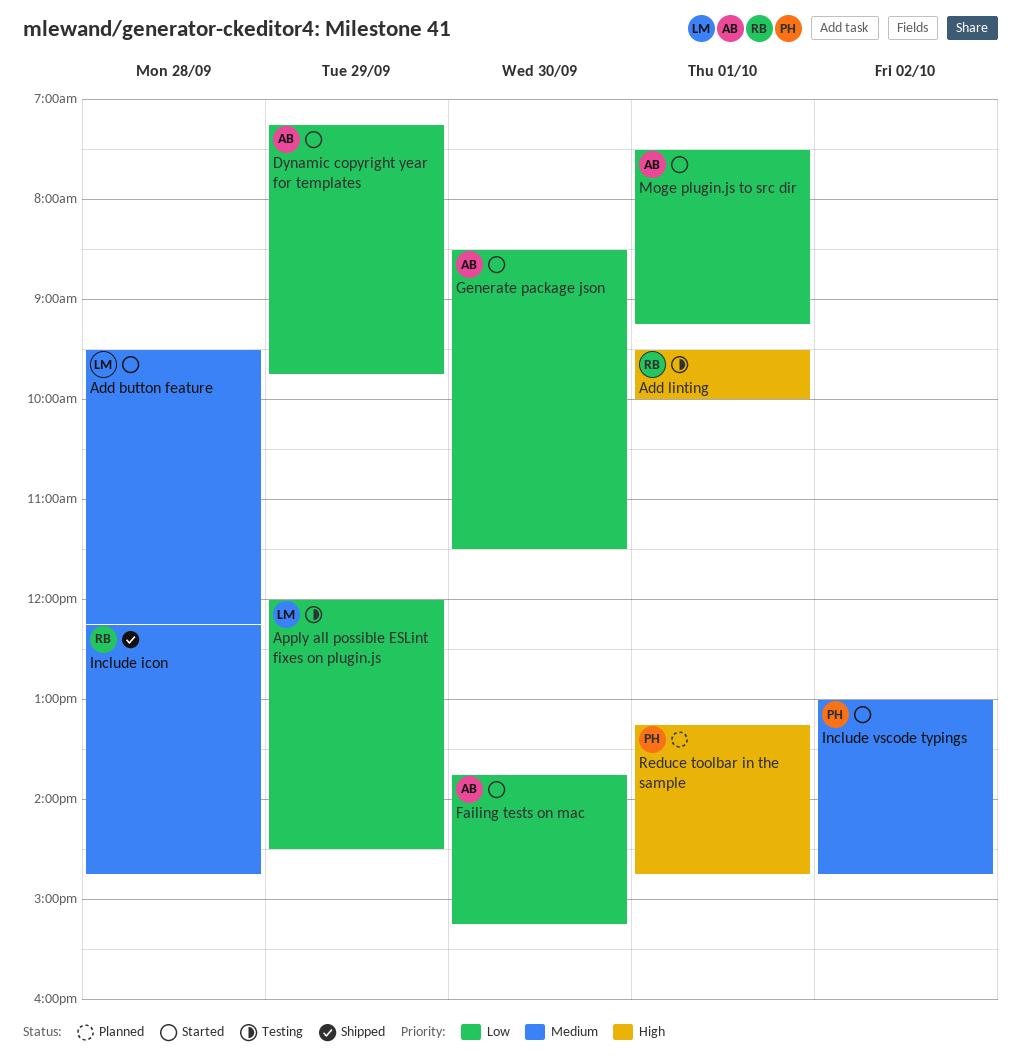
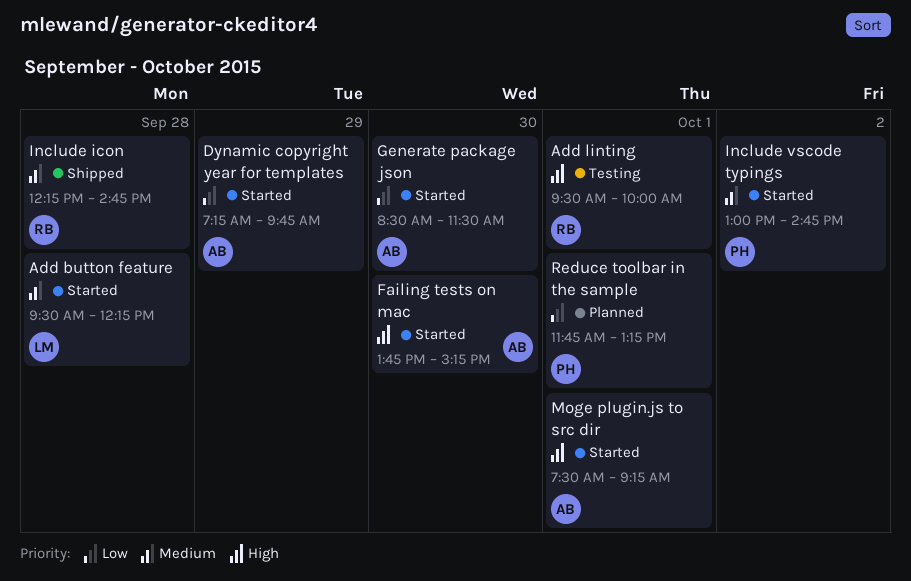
Apply all possible ESLint fixes on plugin.js: present -> none
Failing tests on mac, priority: Low -> High
Moge plugin.js to src dir, priority: Low -> High
Reduce toolbar in the sample, priority: High -> Low
Reduce toolbar in the sample, begins: 13:15 -> 11:45
Reduce toolbar in the sample, ends: 14:45 -> 13:15

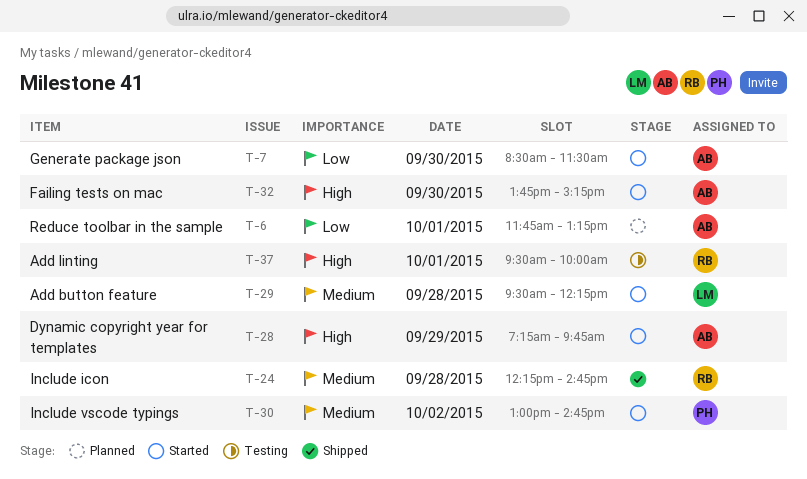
Dynamic copyright year for templates, priority: Low -> High
Moge plugin.js to src dir: present -> none
Reduce toolbar in the sample, owner: PH -> AB

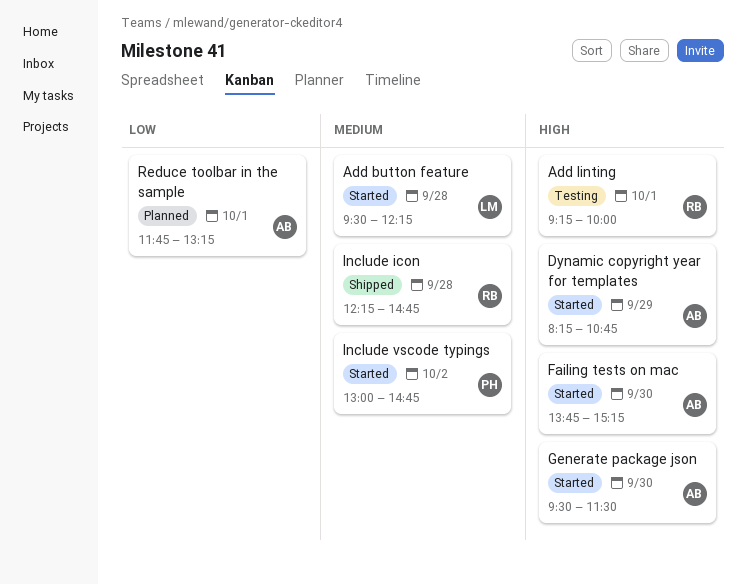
Add linting, begins: 09:30 -> 09:15
Dynamic copyright year for templates, begins: 07:15 -> 08:15
Dynamic copyright year for templates, ends: 09:45 -> 10:45
Generate package json, priority: Low -> High
Generate package json, begins: 08:30 -> 09:30

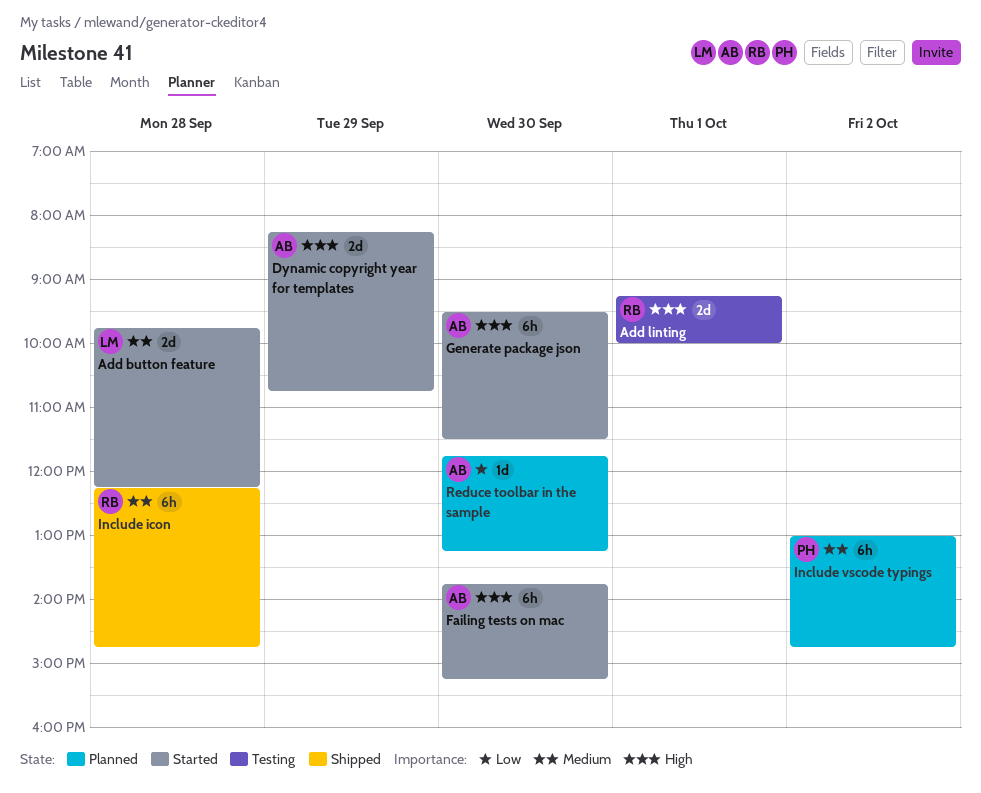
Add button feature, begins: 09:30 -> 09:45
Include vscode typings, status: Started -> Planned
Reduce toolbar in the sample, day: Oct 1 -> Sep 30

